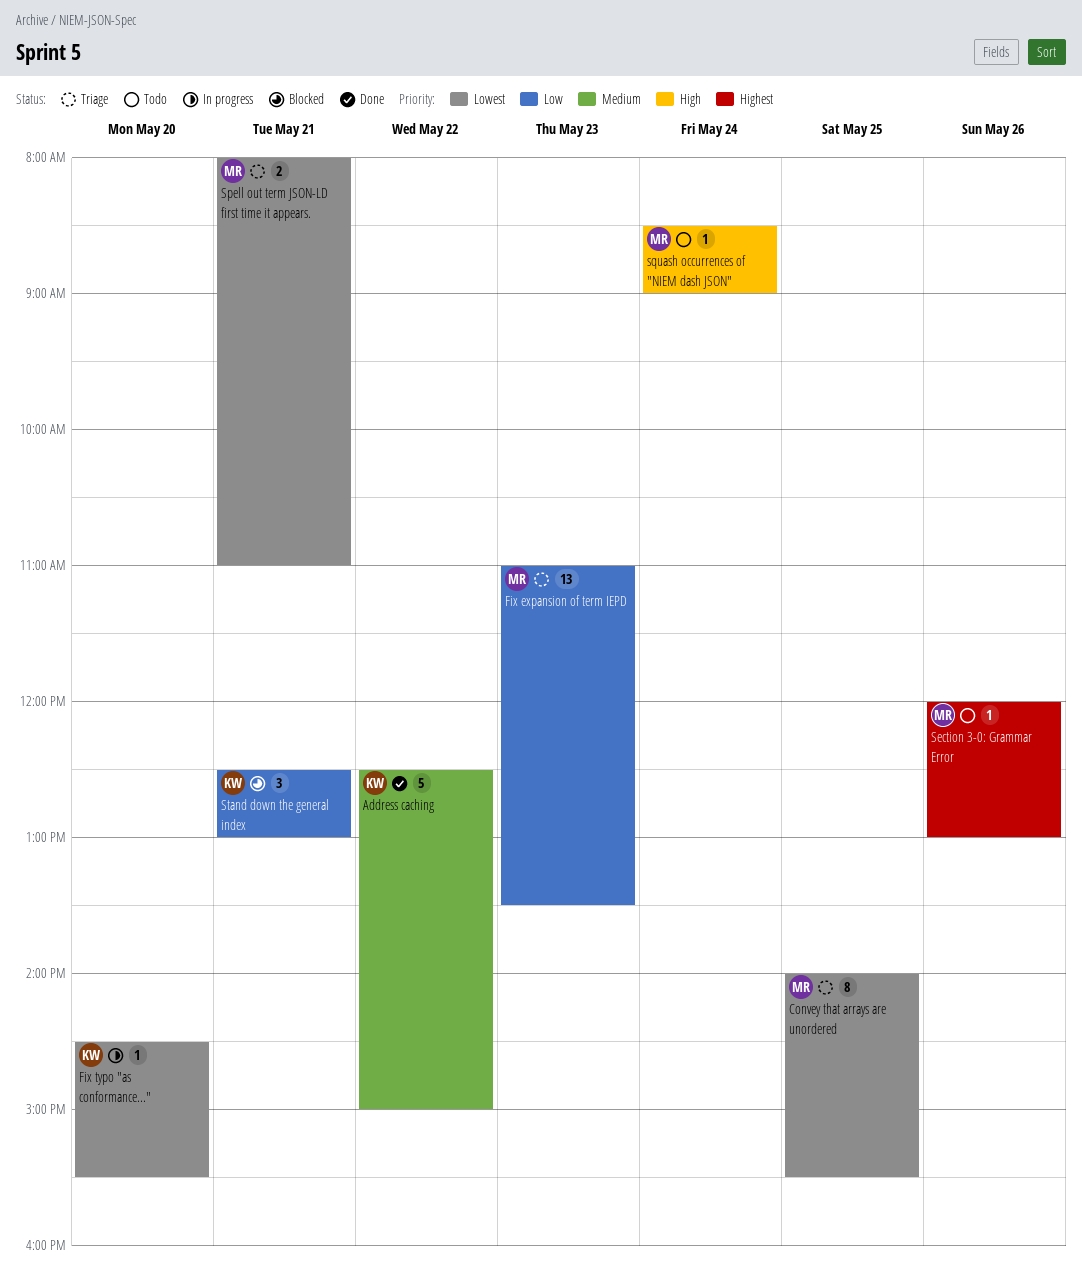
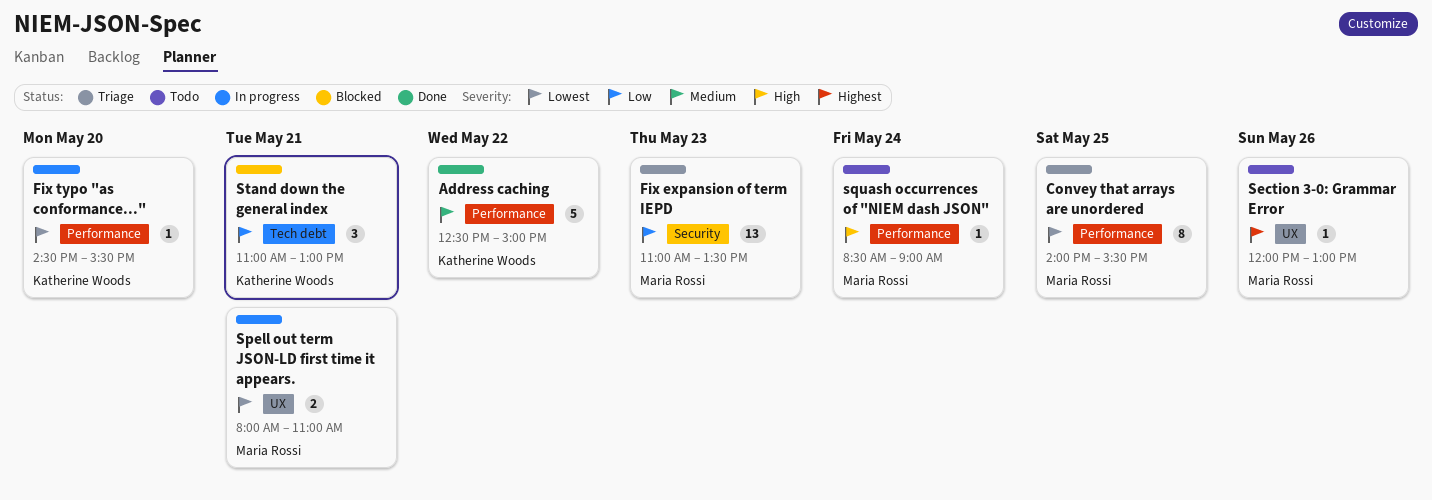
Spell out term JSON-LD first time it appears., status: Triage -> In progress
Stand down the general index, begins: 12:30 -> 11:00

